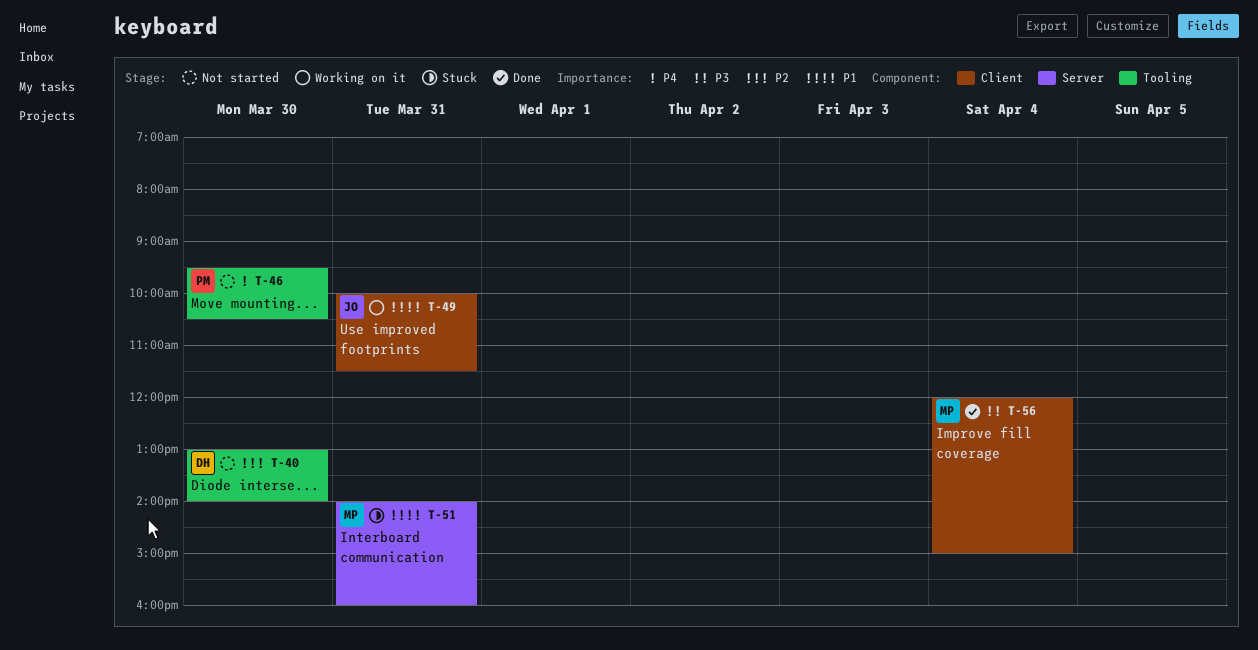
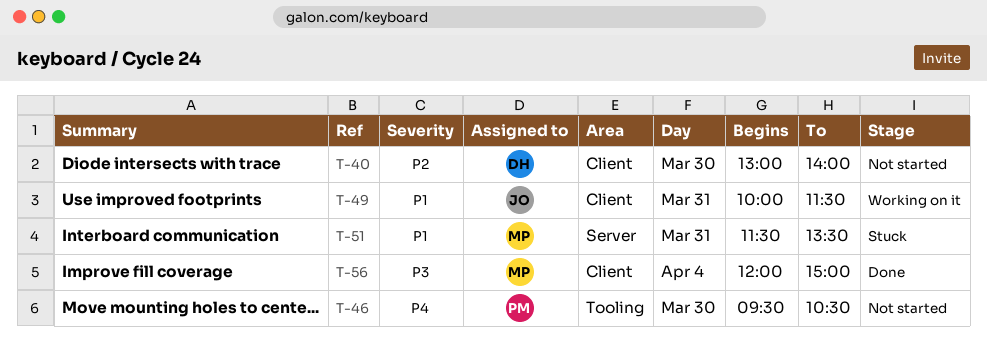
T-40, label: Tooling -> Client
T-51, begins: 14:00 -> 11:30
T-51, ends: 16:00 -> 13:30

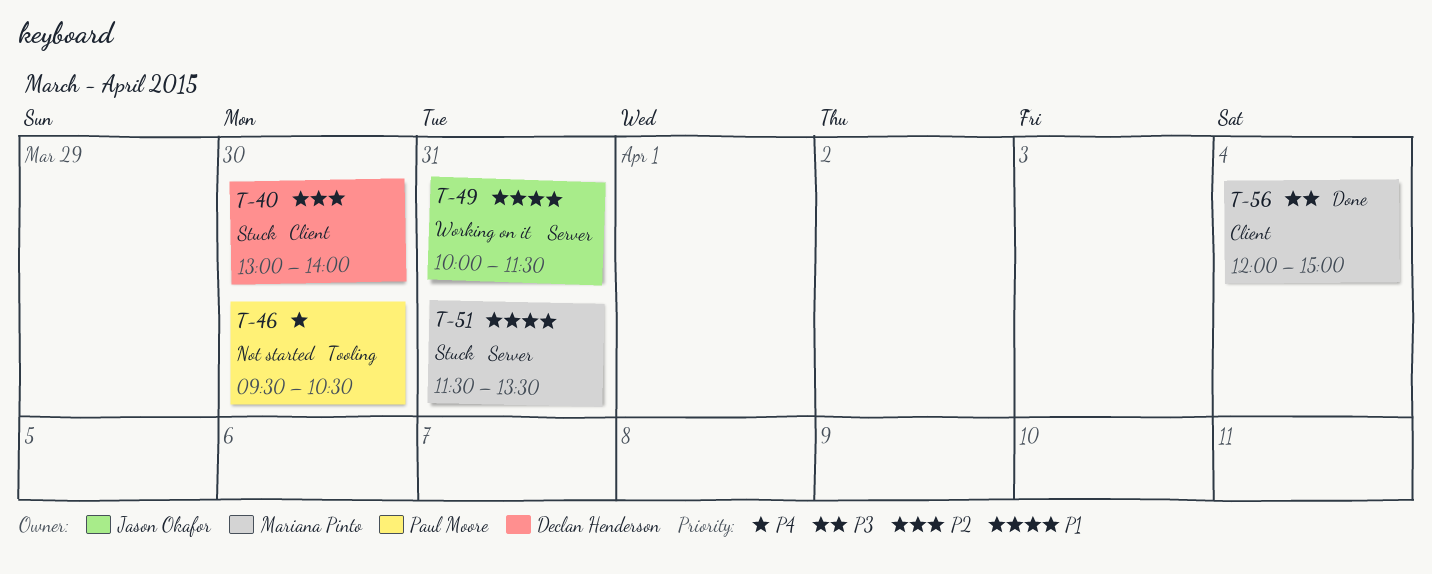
T-40, status: Not started -> Stuck
T-49, label: Client -> Server

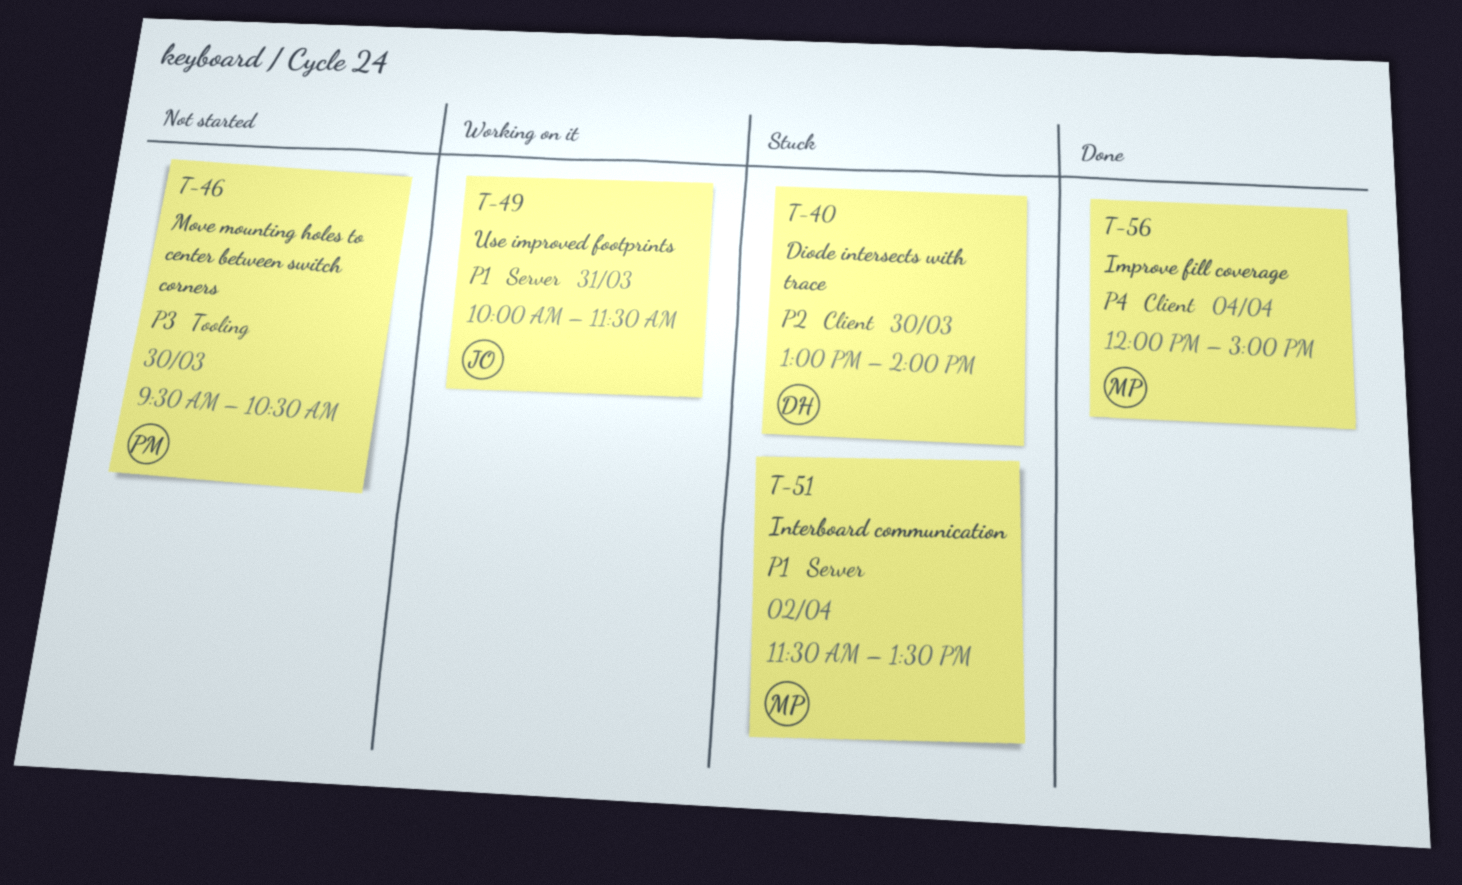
T-46, priority: P4 -> P3
T-51, day: Mar 31 -> Apr 2
T-56, priority: P3 -> P4

